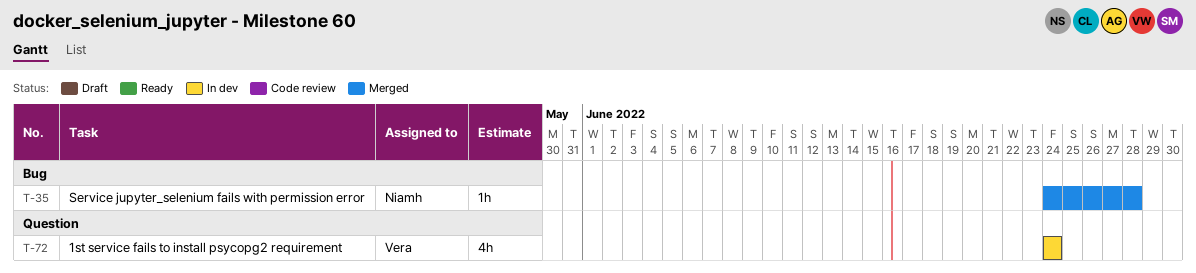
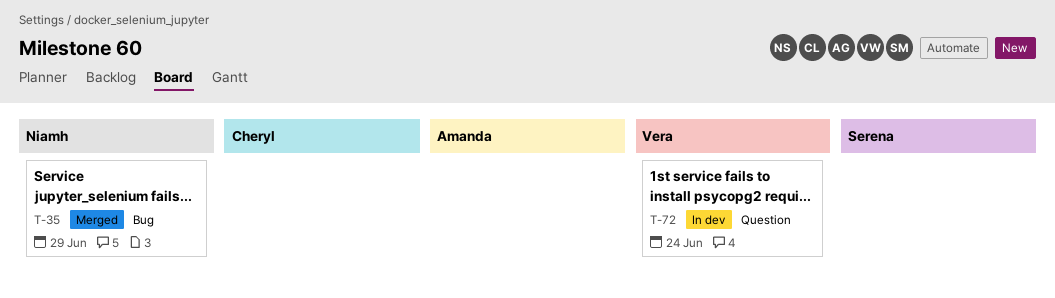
T-35, due: Jun 28 -> Jun 29

